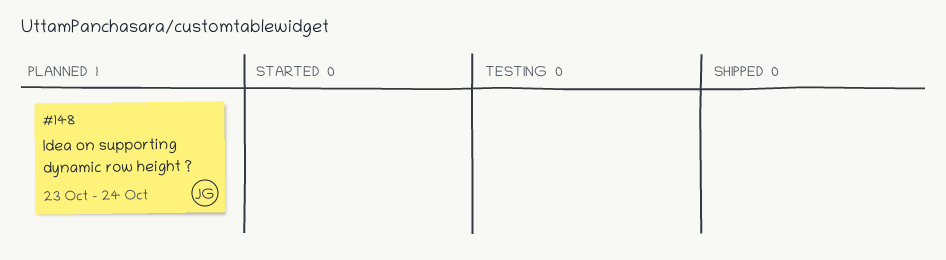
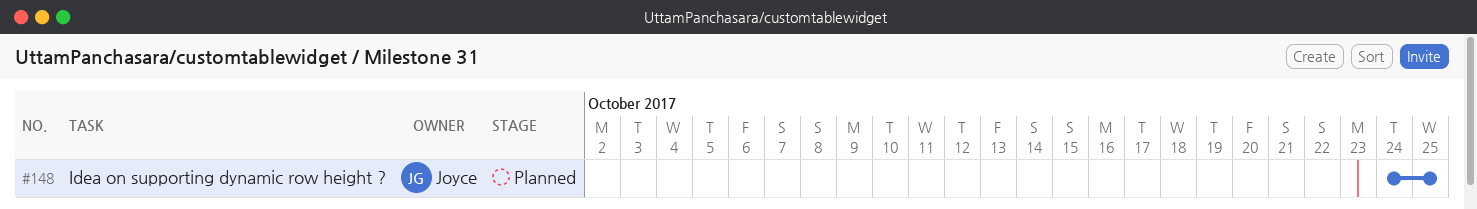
#148, start: Oct 23 -> Oct 24
#148, due: Oct 24 -> Oct 25

